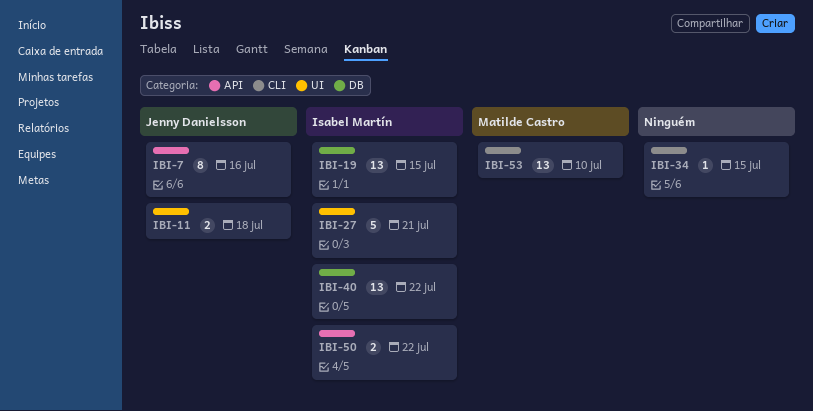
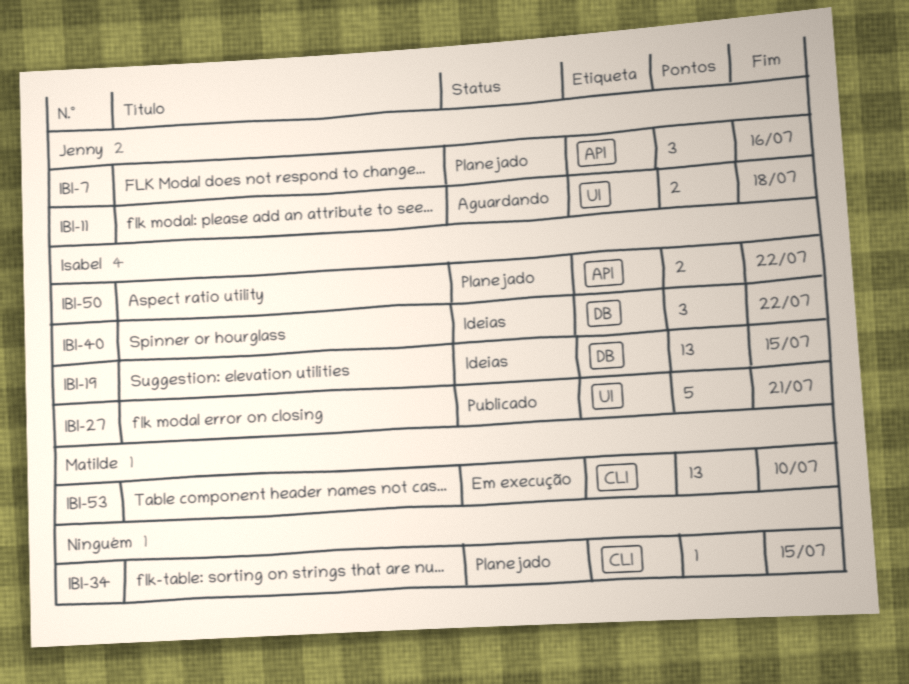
IBI-7, estimate: 8 -> 3
IBI-40, estimate: 13 -> 3

